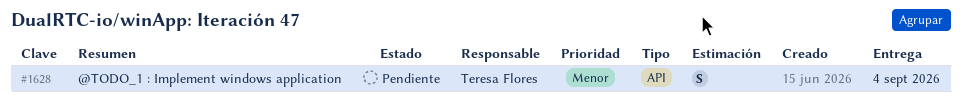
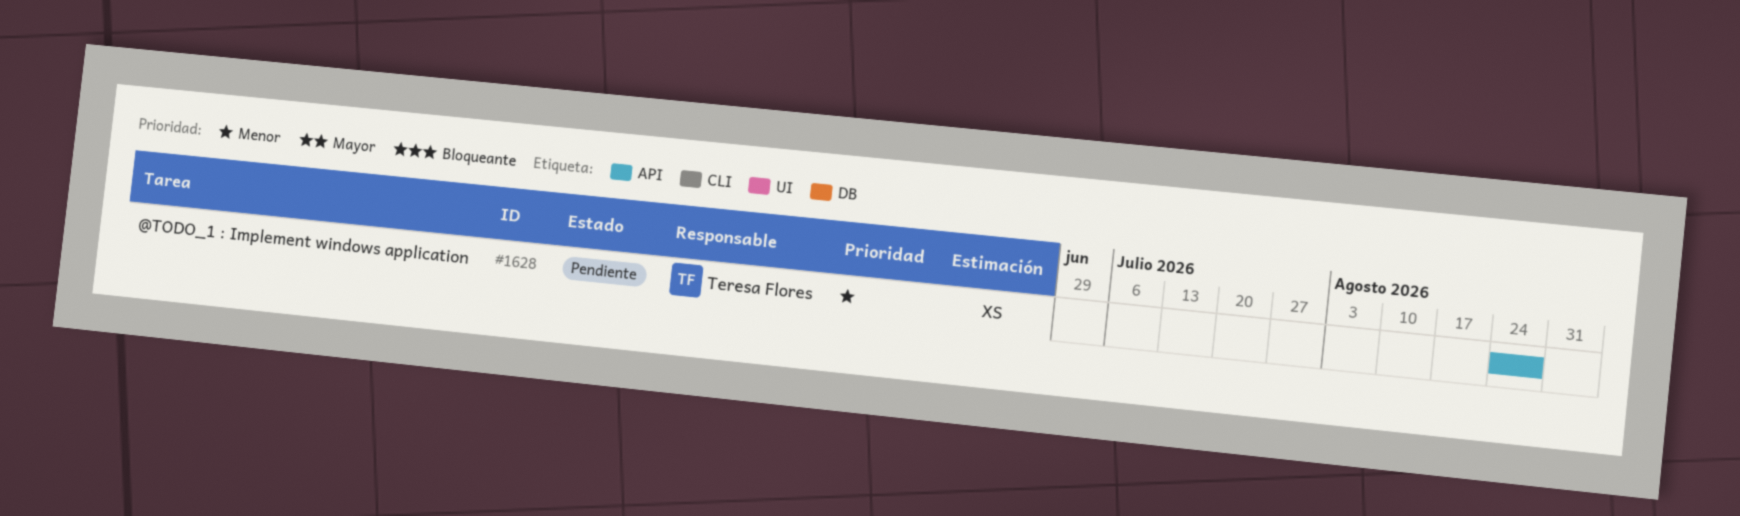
#1628, estimate: S -> XS
#1628, due: Sep 4 -> Aug 28

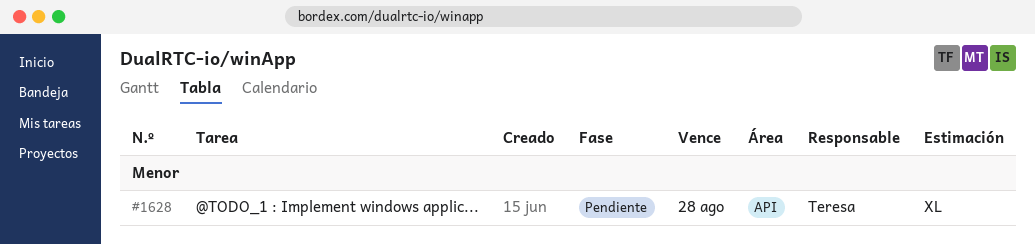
#1628, estimate: XS -> XL

